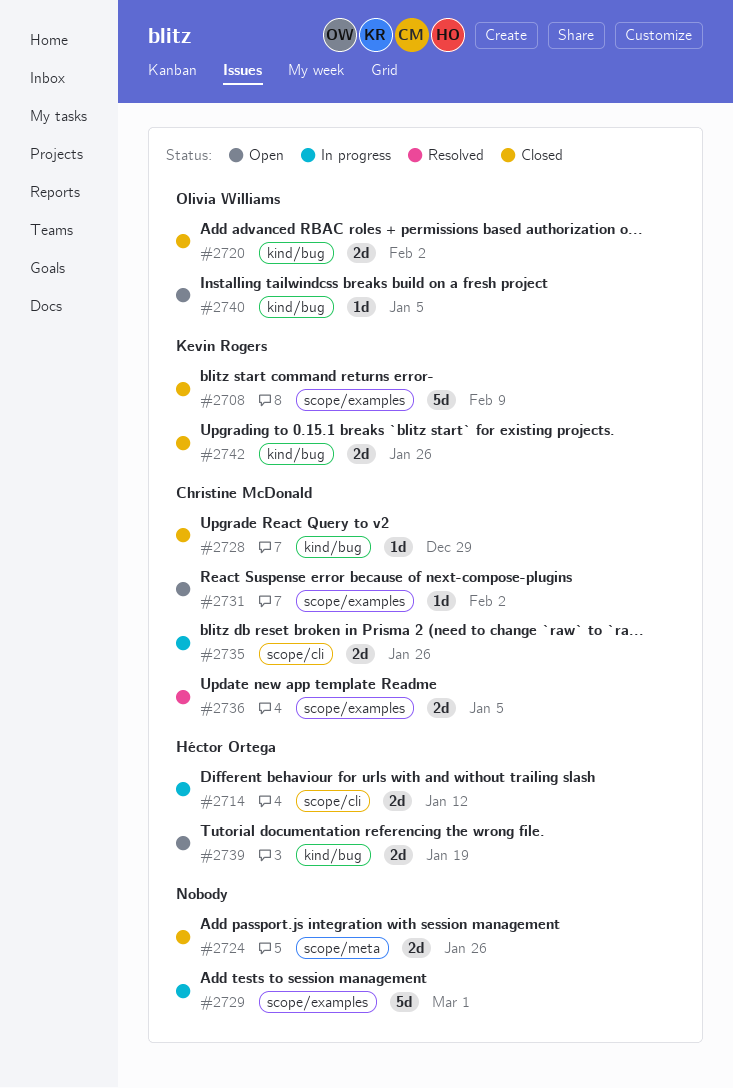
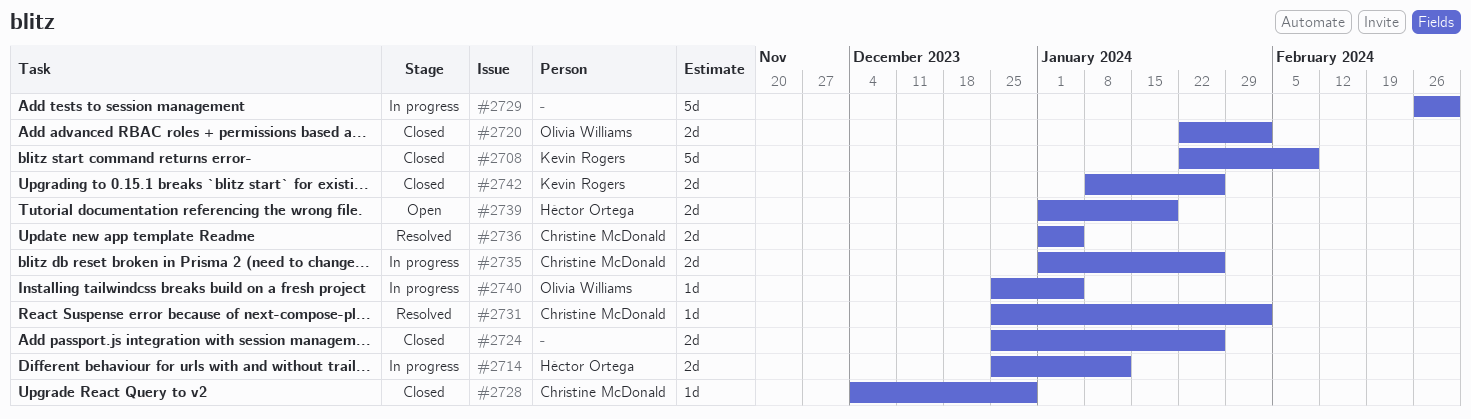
#2731, status: Open -> Resolved
#2740, status: Open -> In progress

